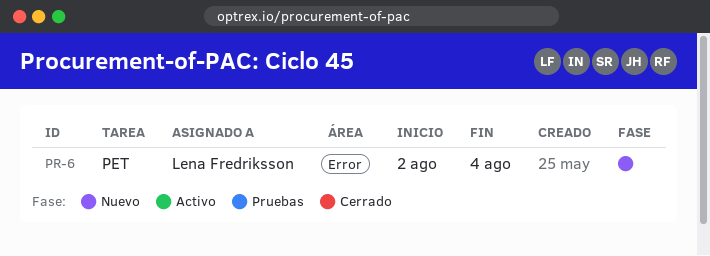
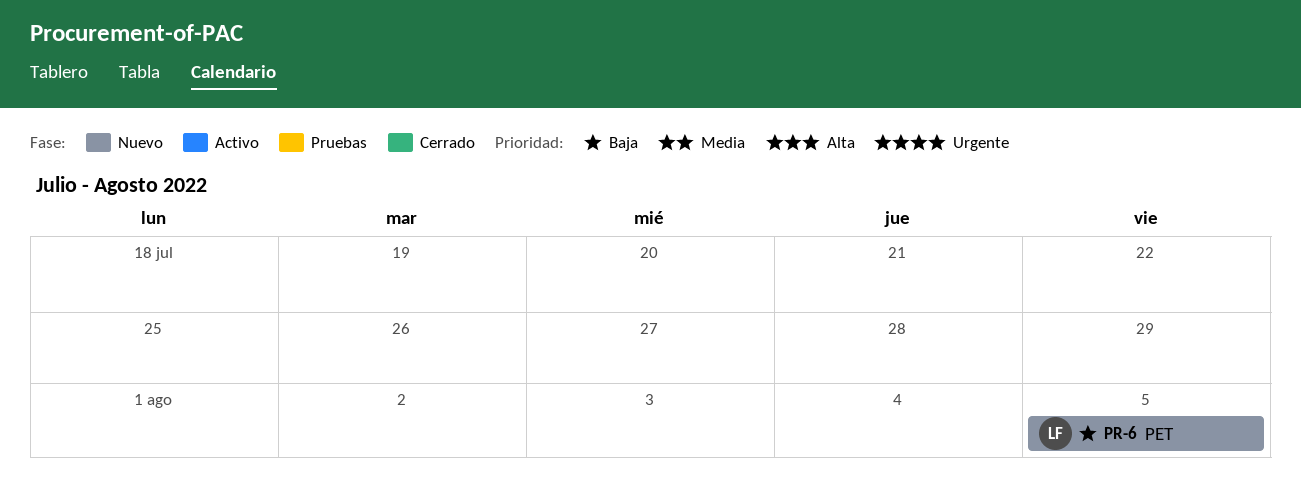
PR-6, start: Aug 2 -> Aug 5
PR-6, due: Aug 4 -> Aug 5

